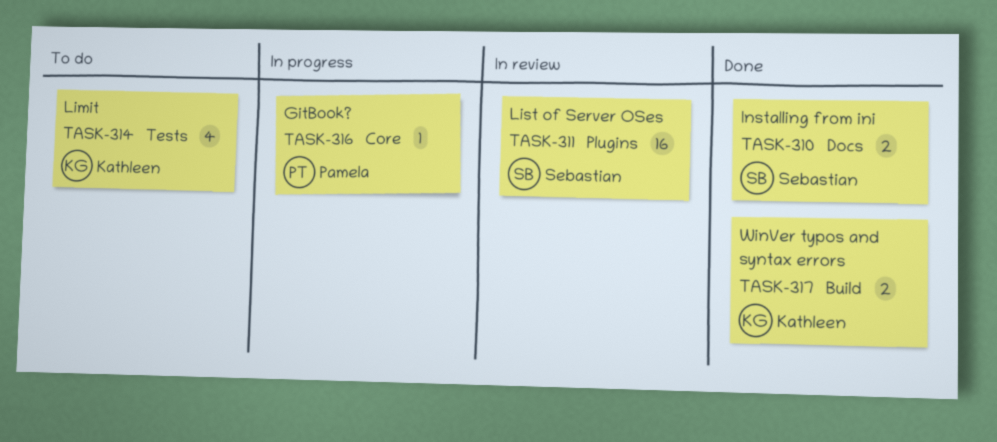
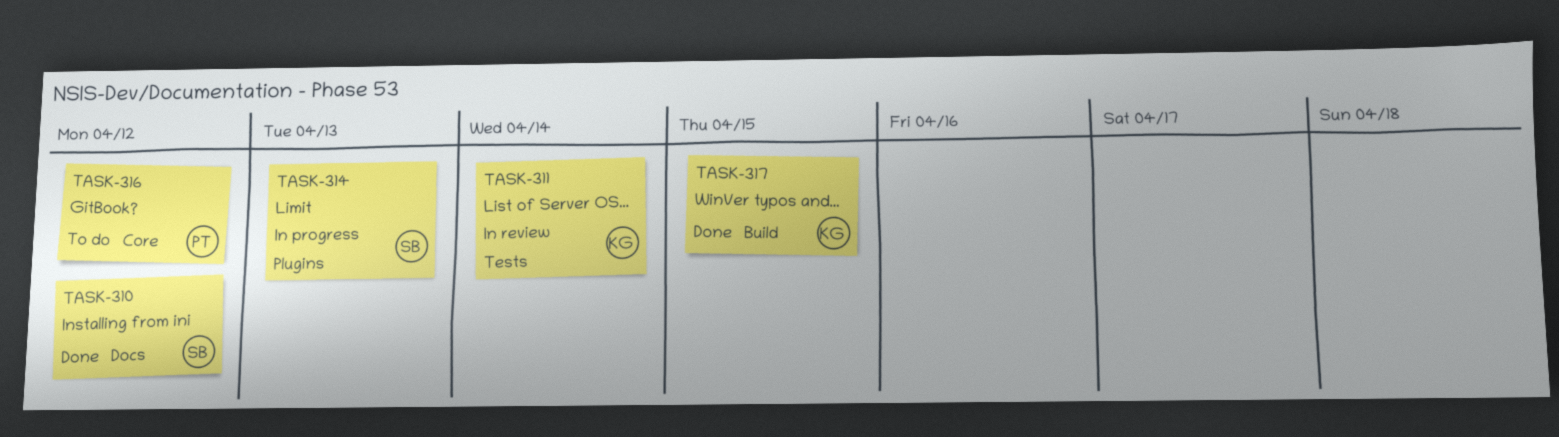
TASK-311, owner: Sebastian -> Kathleen
TASK-311, label: Plugins -> Tests
TASK-314, status: To do -> In progress
TASK-314, owner: Kathleen -> Sebastian
TASK-314, label: Tests -> Plugins
TASK-316, status: In progress -> To do

